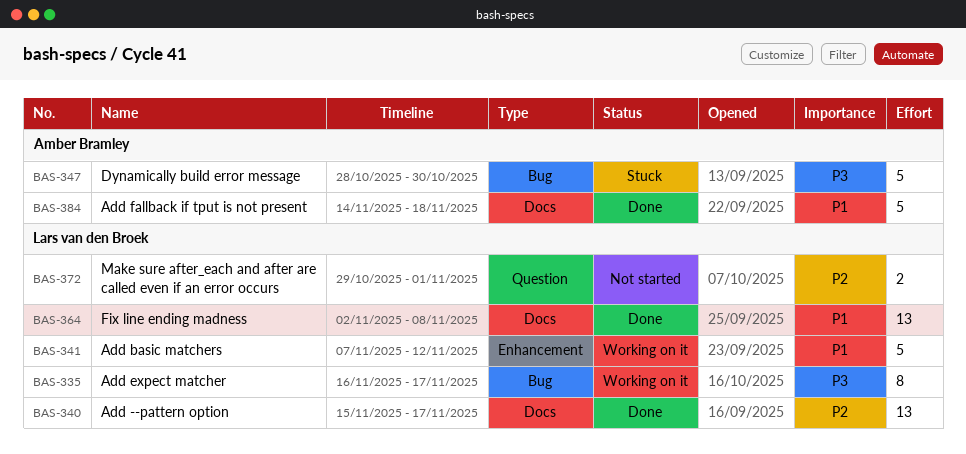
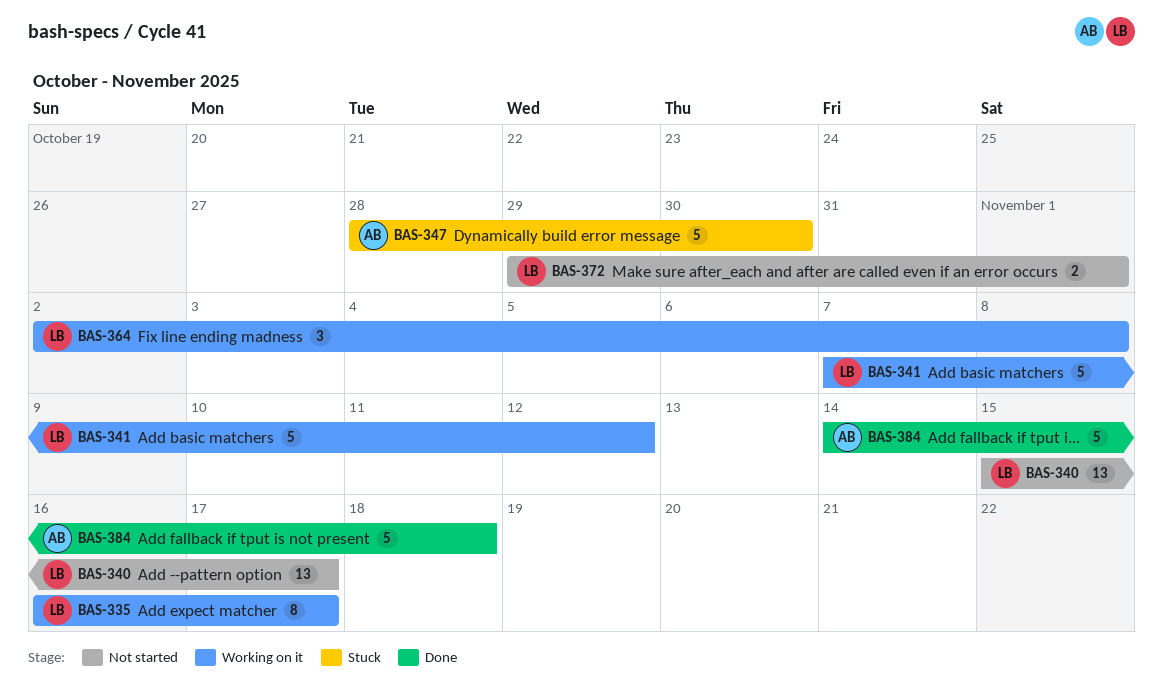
BAS-340, status: Done -> Not started
BAS-364, status: Done -> Working on it
BAS-364, estimate: 13 -> 3

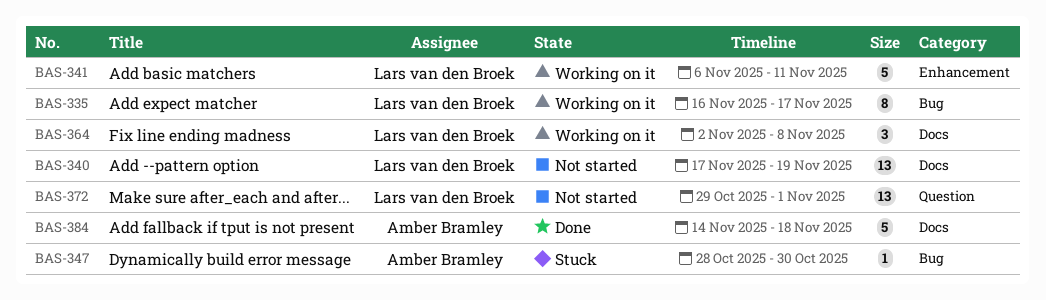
BAS-340, start: Nov 15 -> Nov 17
BAS-340, due: Nov 17 -> Nov 19
BAS-341, start: Nov 7 -> Nov 6
BAS-341, due: Nov 12 -> Nov 11
BAS-347, estimate: 5 -> 1
BAS-372, estimate: 2 -> 13

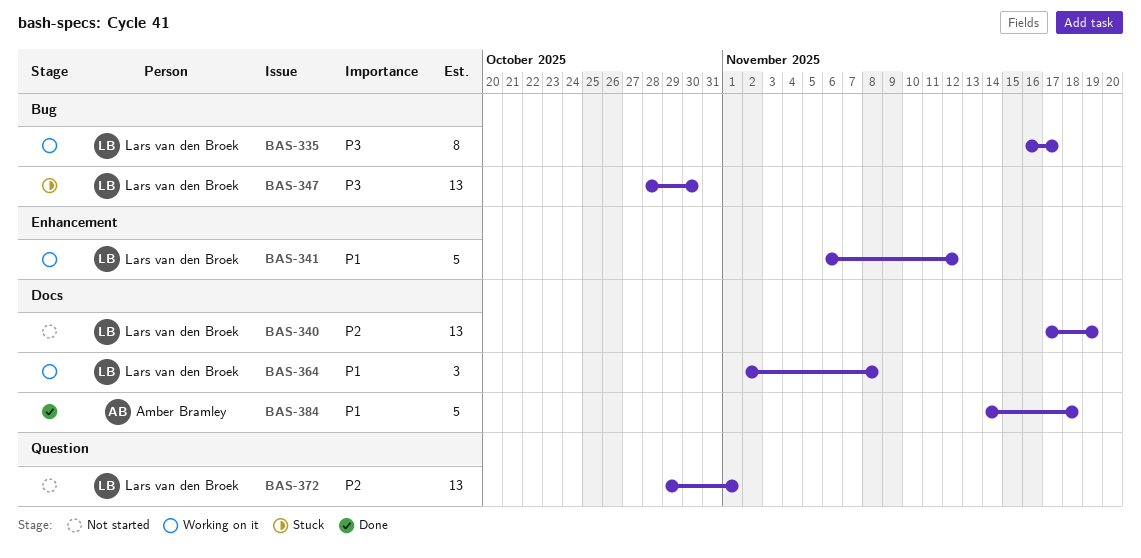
BAS-341, due: Nov 11 -> Nov 12
BAS-347, owner: Amber Bramley -> Lars van den Broek
BAS-347, estimate: 1 -> 13

